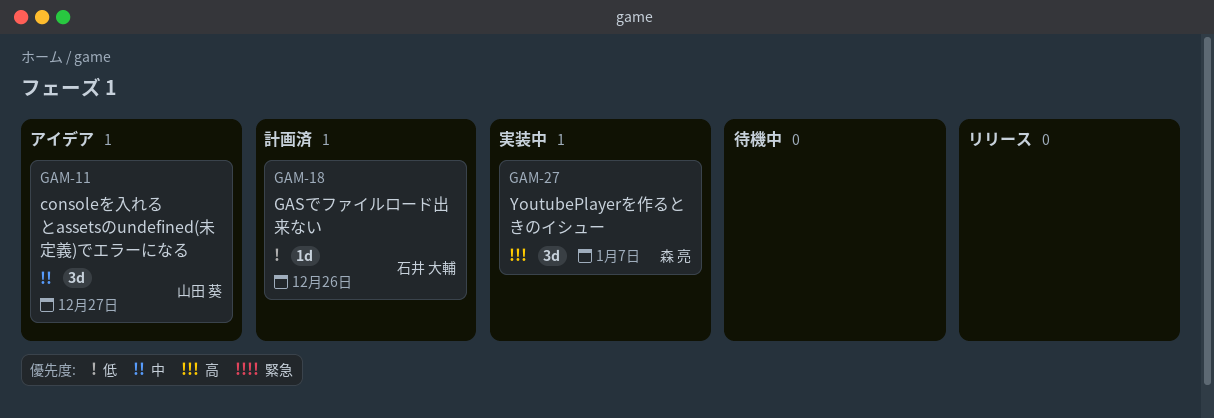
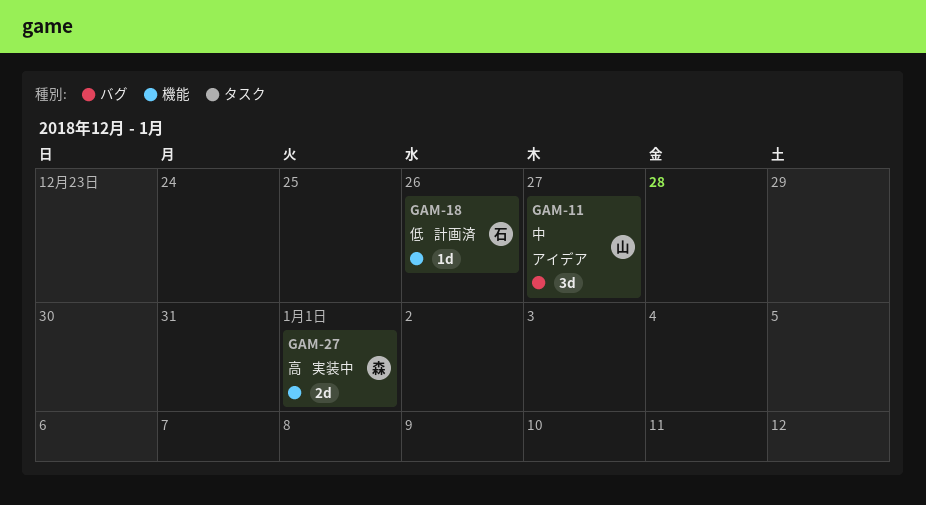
GAM-27, estimate: 3d -> 2d
GAM-27, due: Jan 7 -> Jan 1

